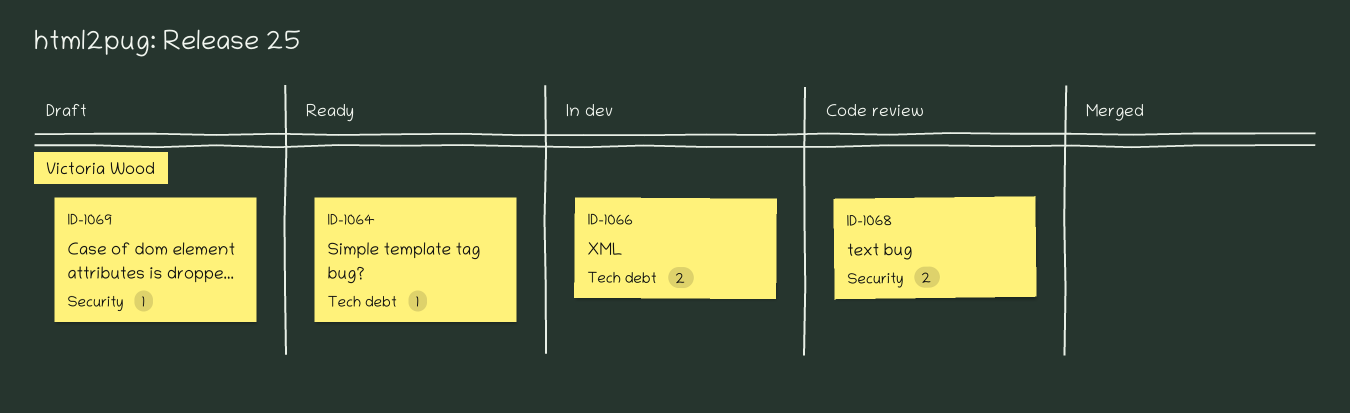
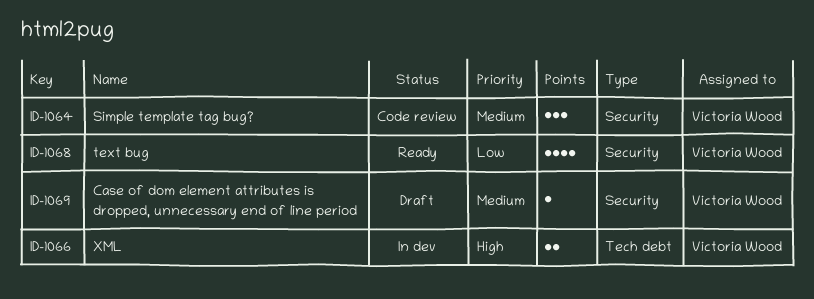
ID-1064, status: Ready -> Code review
ID-1064, label: Tech debt -> Security
ID-1064, estimate: 1 -> 3
ID-1068, status: Code review -> Ready
ID-1068, estimate: 2 -> 4

